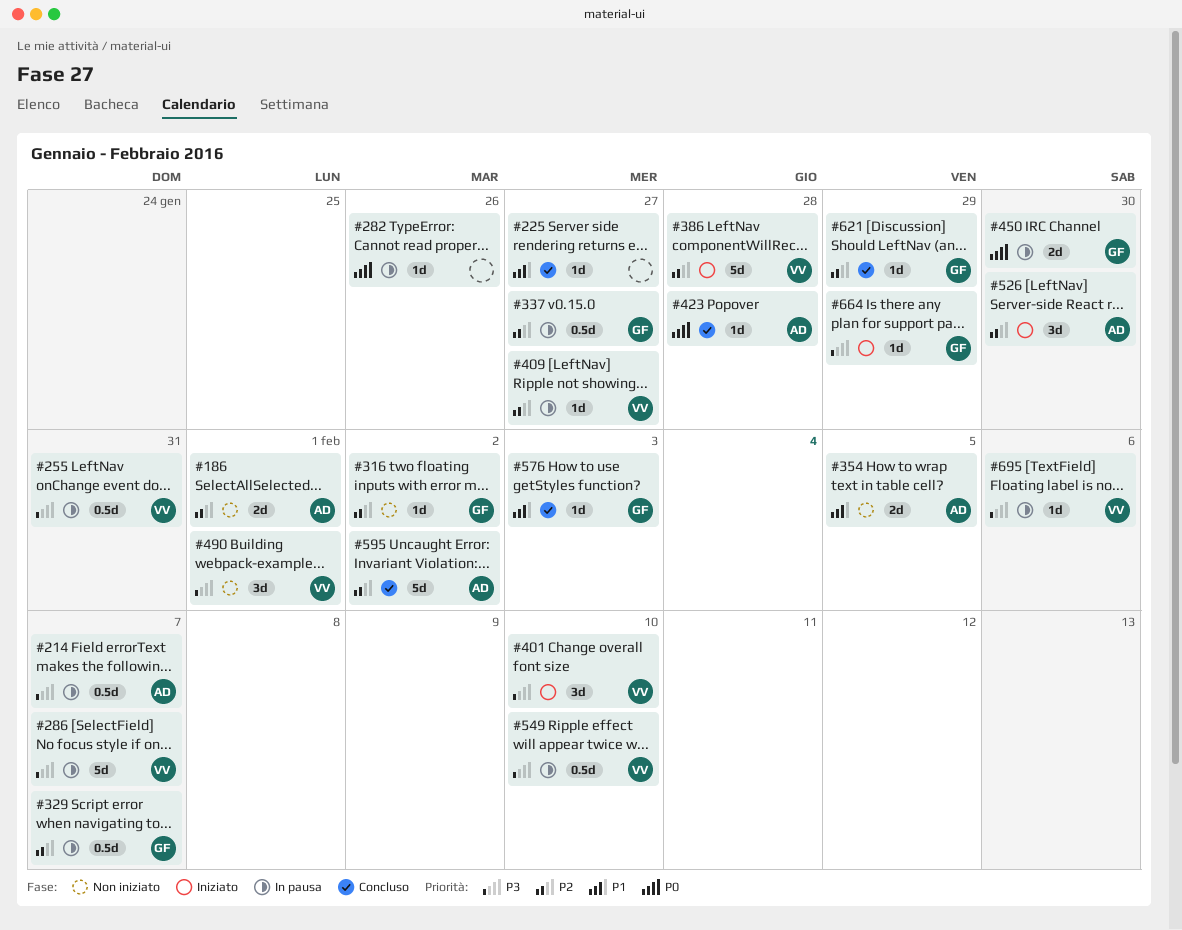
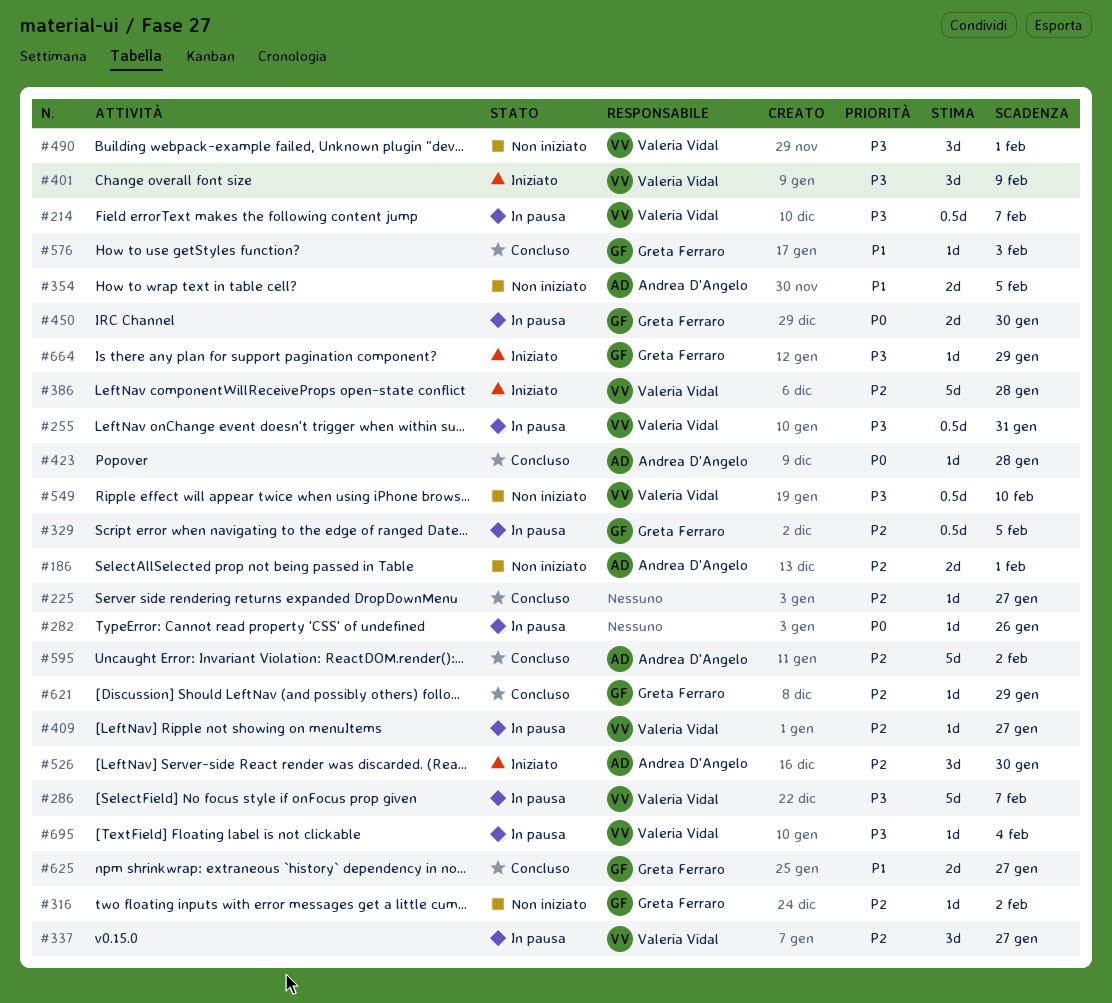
#214, owner: Andrea D'Angelo -> Valeria Vidal
#225, priority: P1 -> P2
#329, due: Feb 7 -> Feb 5
#337, owner: Greta Ferraro -> Valeria Vidal
#337, estimate: 0.5d -> 3d
#401, due: Feb 10 -> Feb 9
#549, status: In pausa -> Non iniziato
#625: none -> present
#695, due: Feb 6 -> Feb 4

